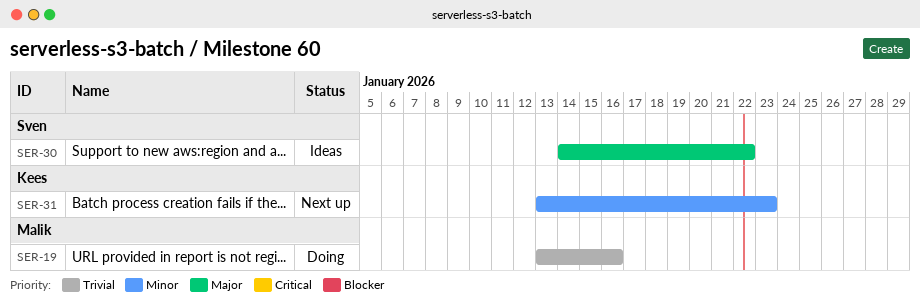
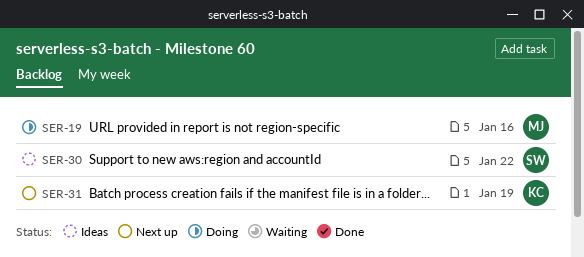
SER-31, due: Jan 23 -> Jan 19

